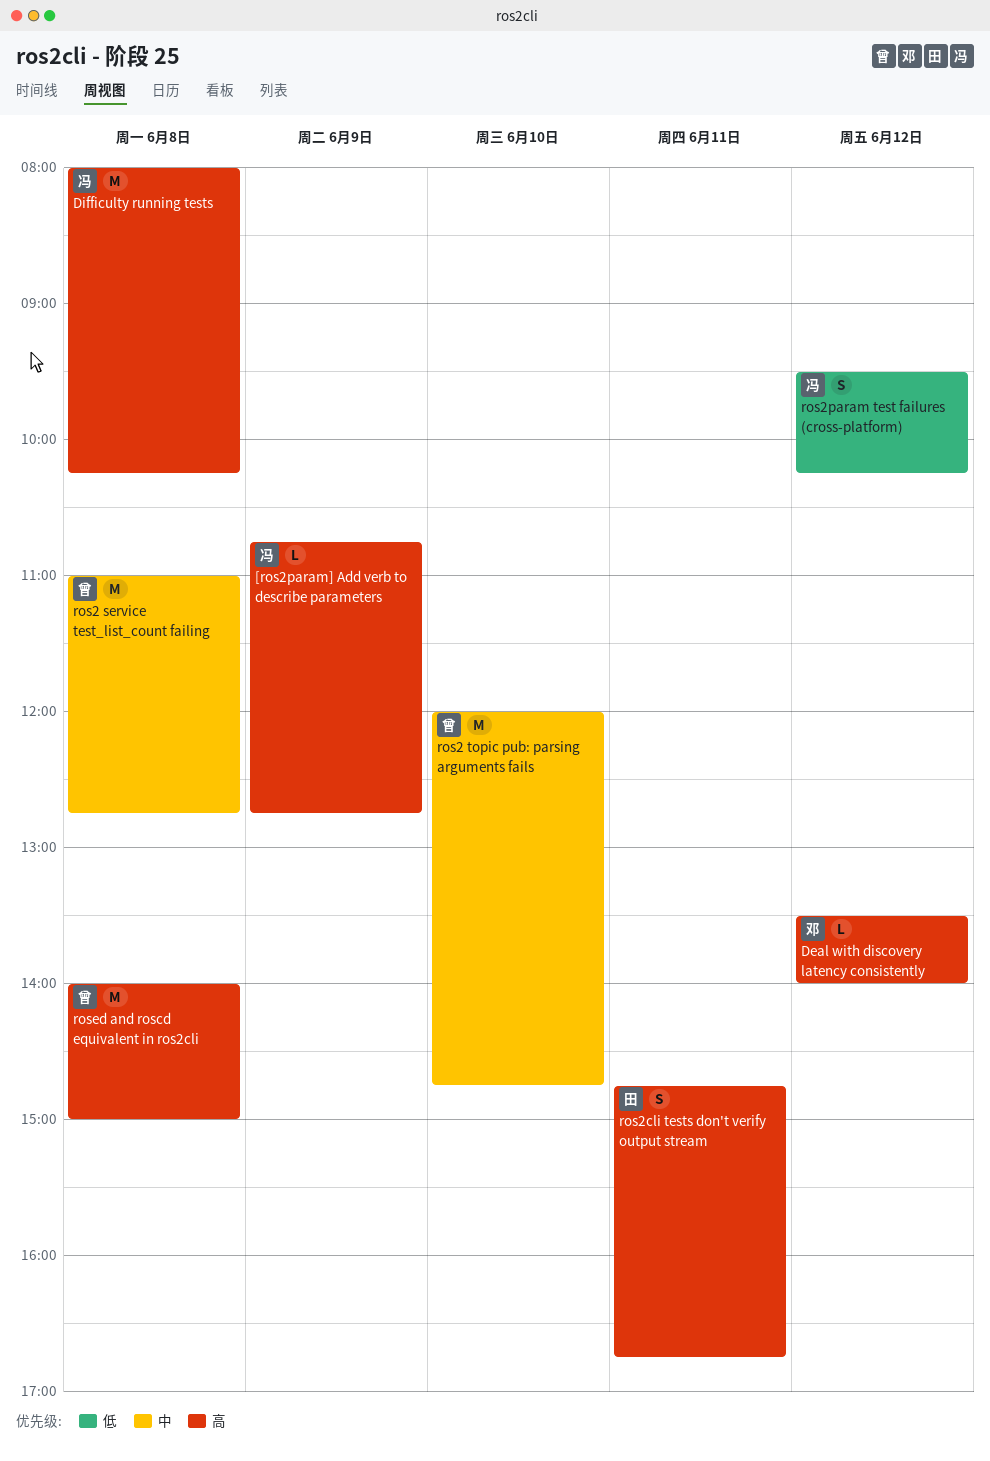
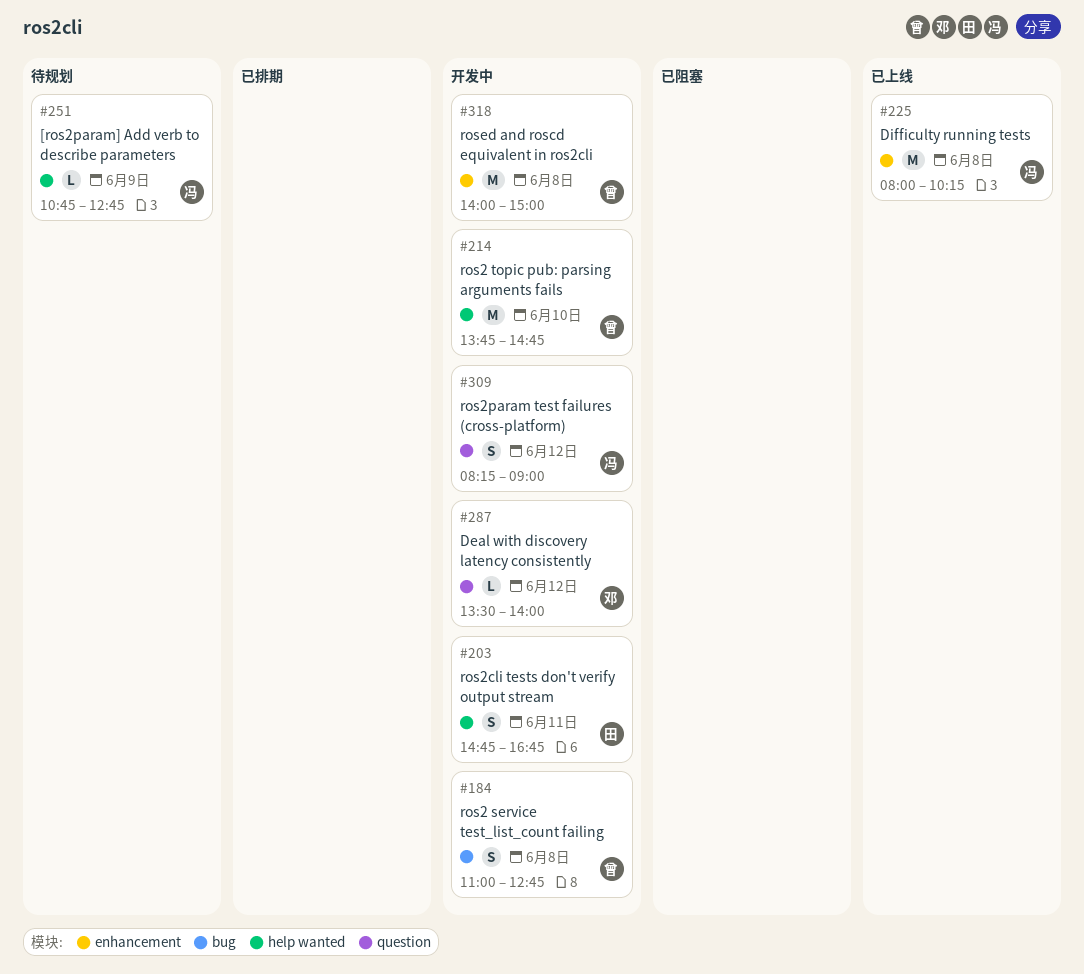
ros2 service test_list_count failing, estimate: M -> S
ros2 topic pub: parsing arguments fails, begins: 12:00 -> 13:45
ros2param test failures (cross-platform), begins: 09:30 -> 08:15
ros2param test failures (cross-platform), ends: 10:15 -> 09:00

